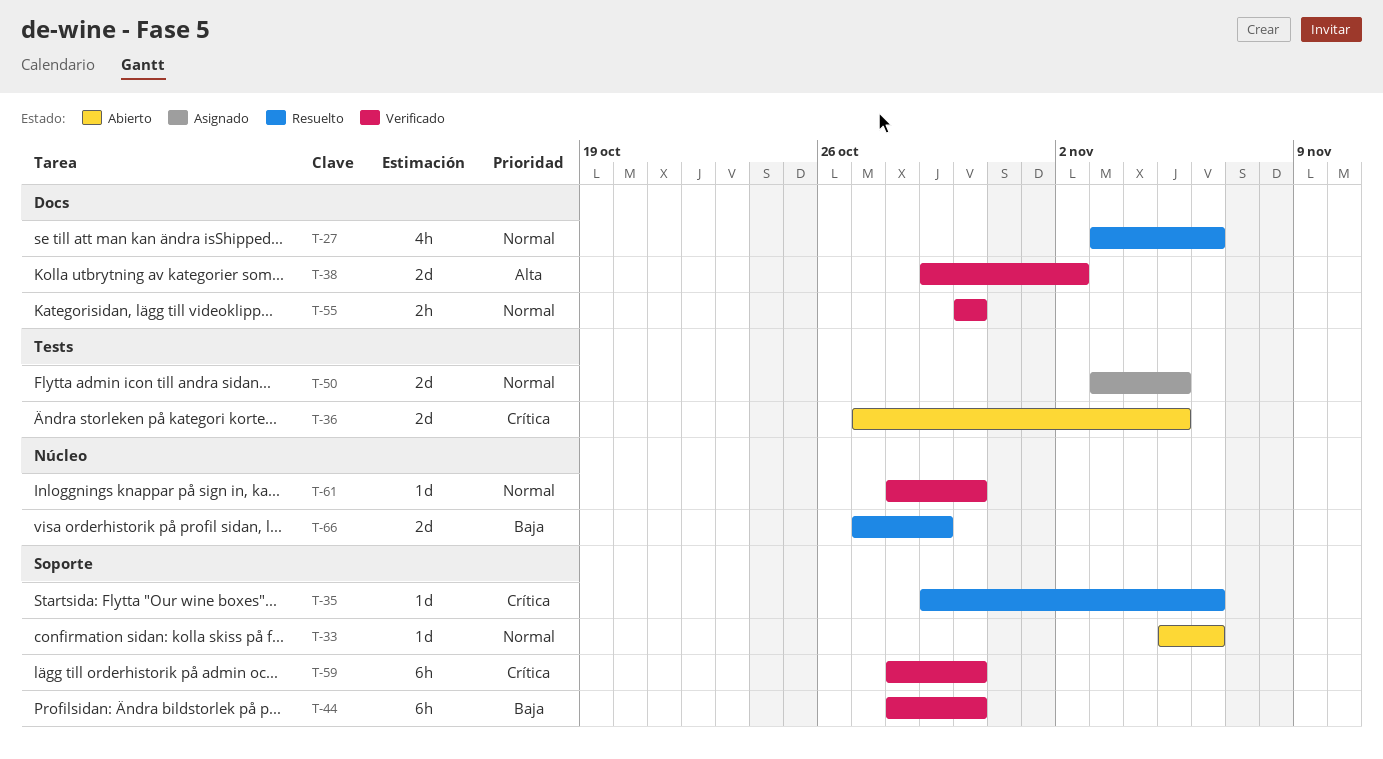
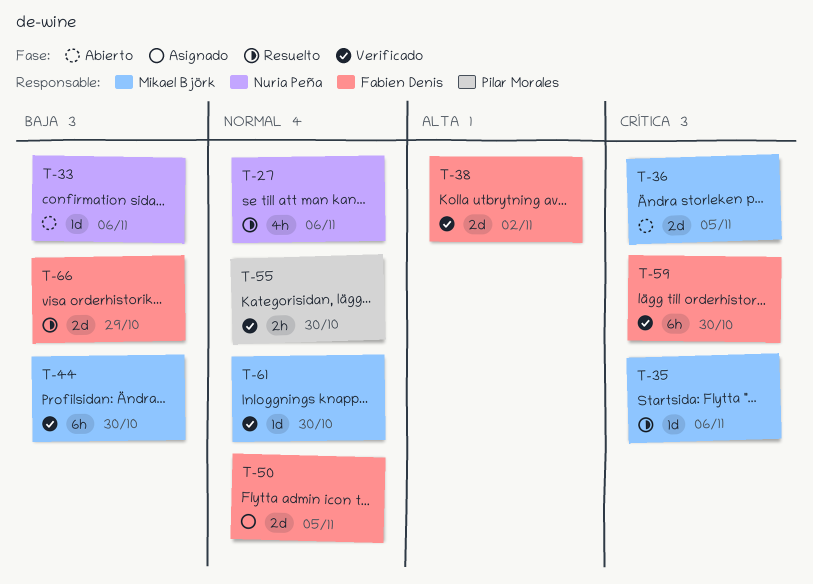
T-33, priority: Normal -> Baja

